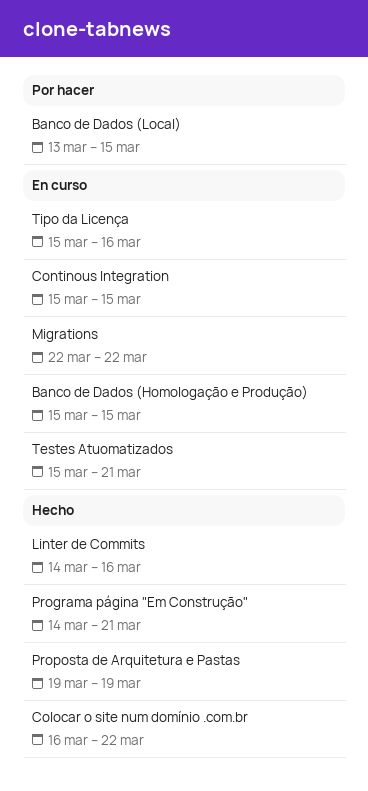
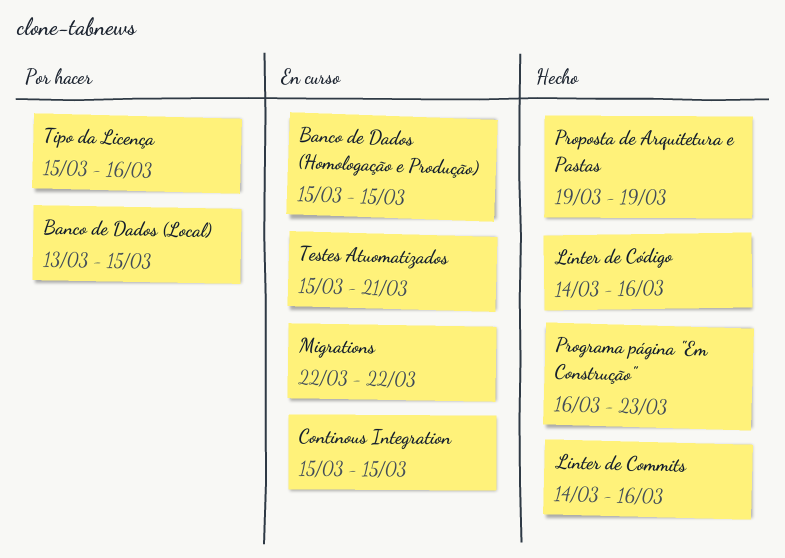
Colocar o site num domínio .com.br: present -> none
Linter de Código: none -> present
Programa página "Em Construção", start: Mar 14 -> Mar 16
Programa página "Em Construção", due: Mar 21 -> Mar 23
Tipo da Licença, status: En curso -> Por hacer

